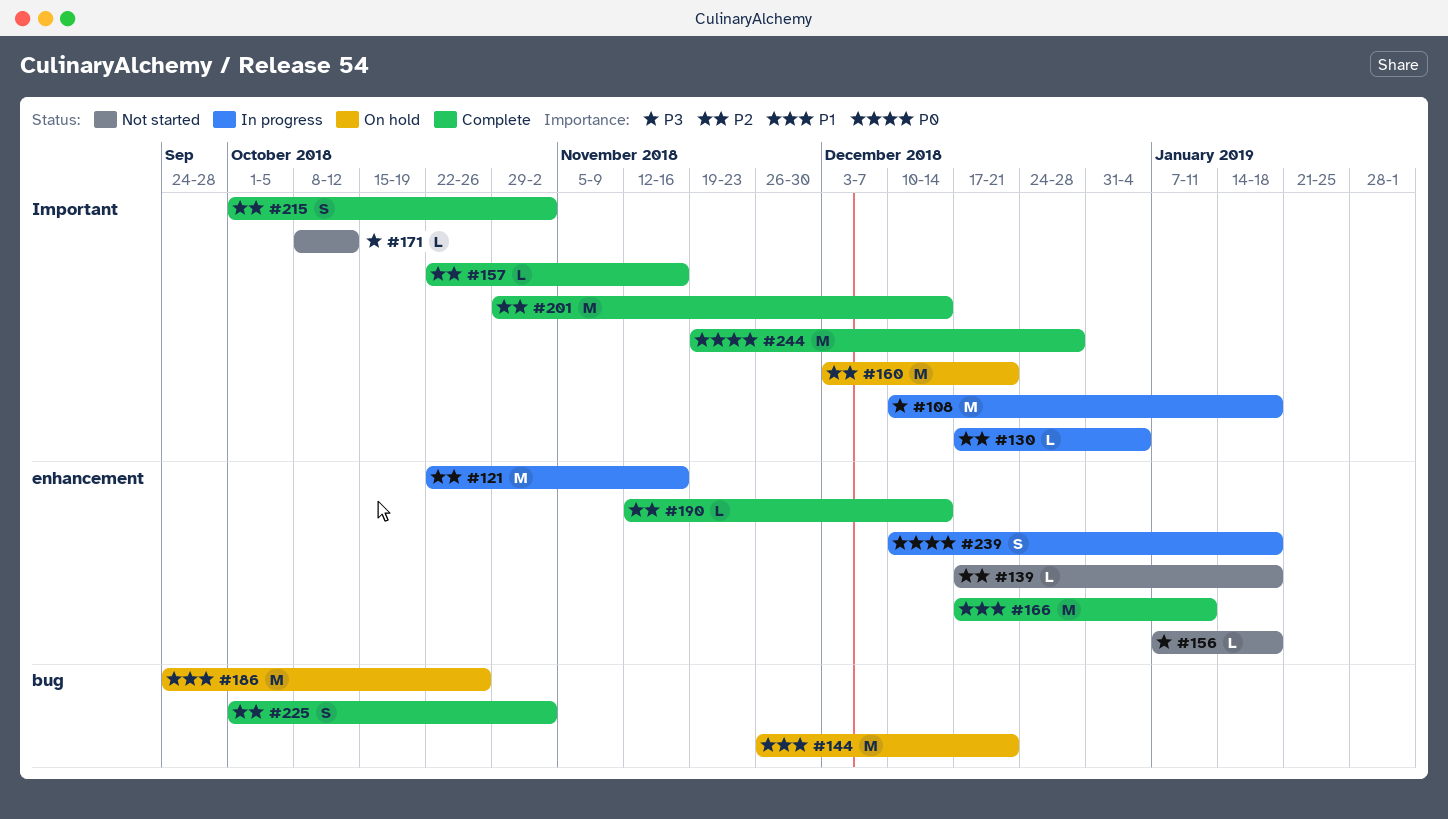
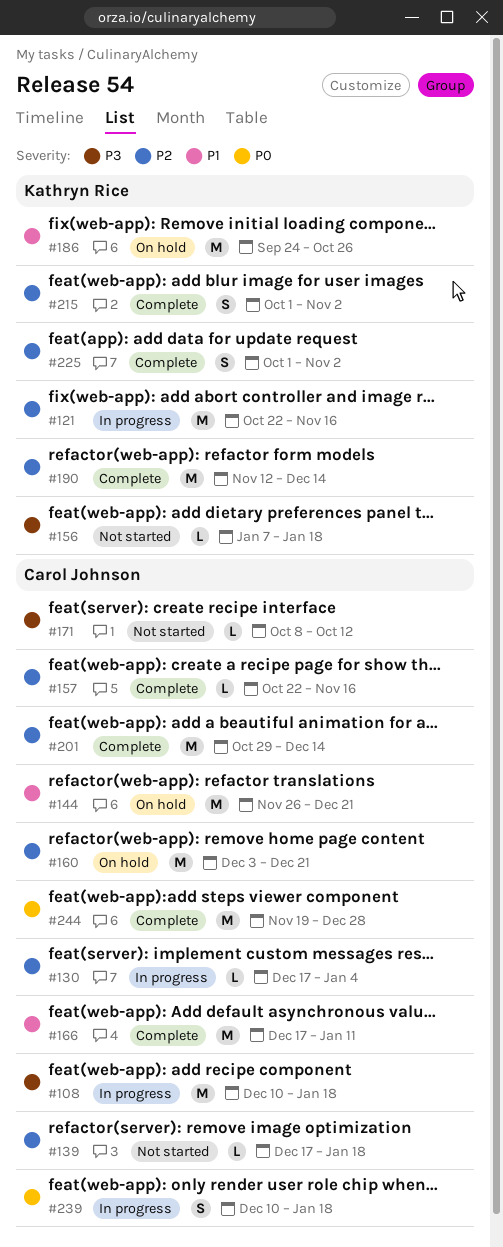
#190, estimate: L -> M

